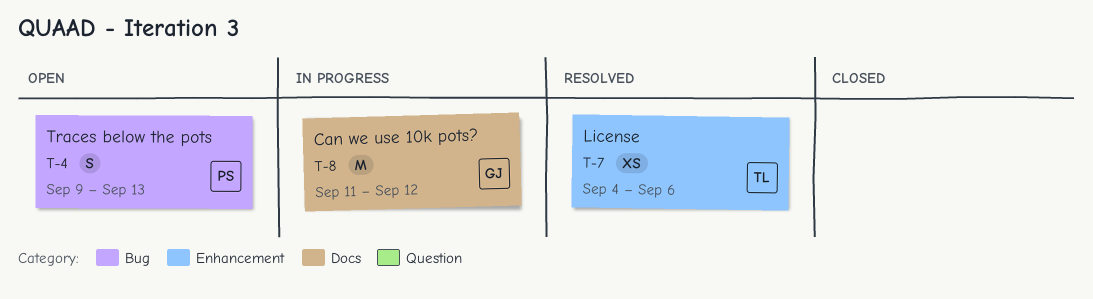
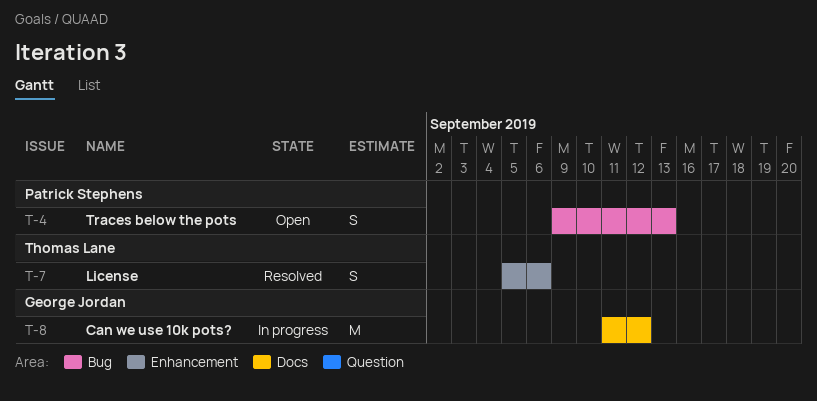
T-7, estimate: XS -> S
T-7, start: Sep 4 -> Sep 5

